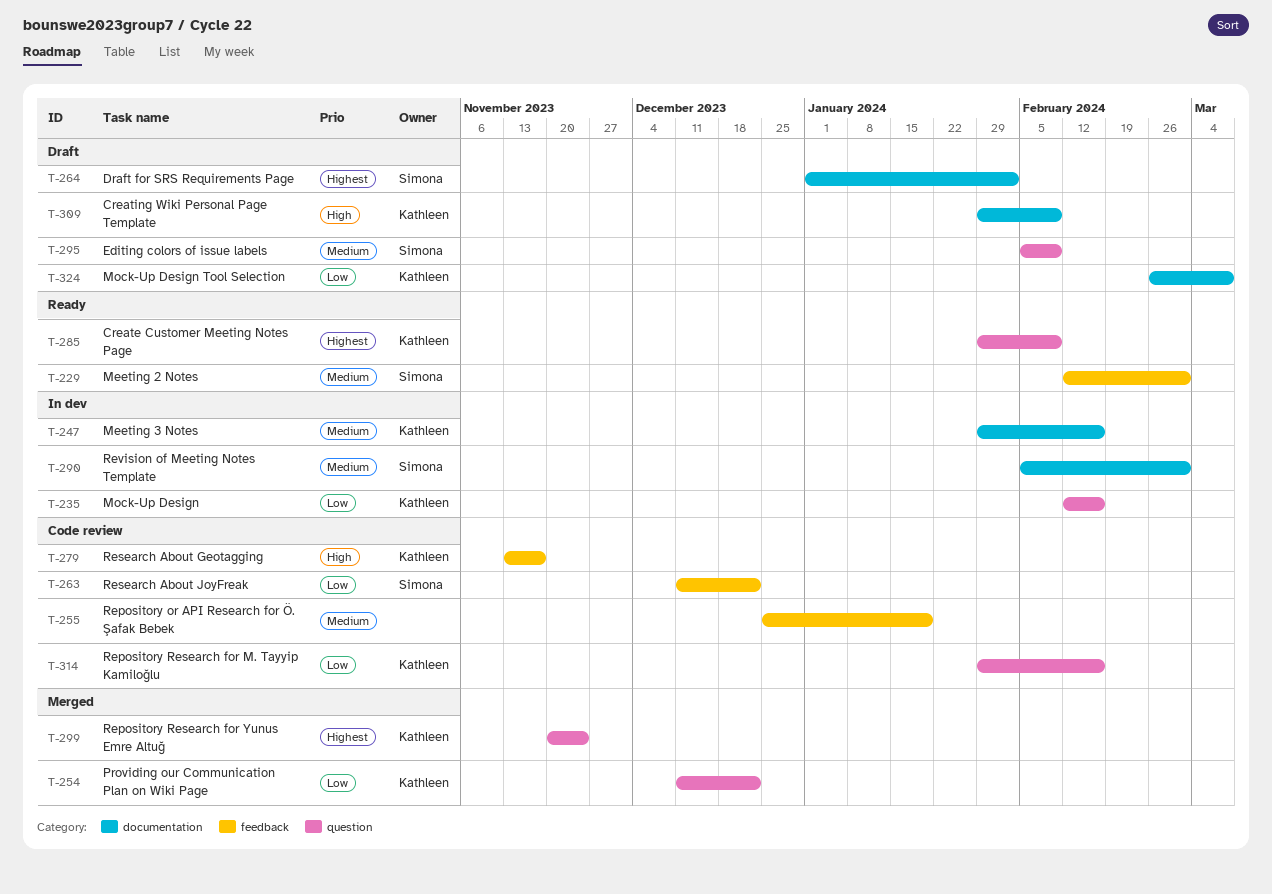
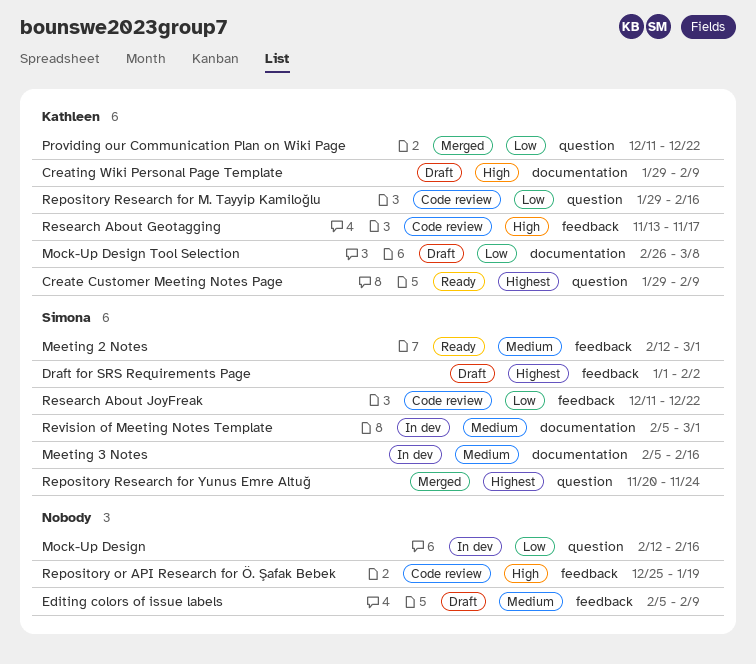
Draft for SRS Requirements Page, label: documentation -> feedback
Editing colors of issue labels, owner: Simona -> none
Editing colors of issue labels, label: question -> feedback
Meeting 3 Notes, owner: Kathleen -> Simona
Meeting 3 Notes, start: Jan 29 -> Feb 5
Mock-Up Design, owner: Kathleen -> none
Repository or API Research for Ö. Şafak Bebek, priority: Medium -> High
Repository Research for Yunus Emre Altuğ, owner: Kathleen -> Simona

